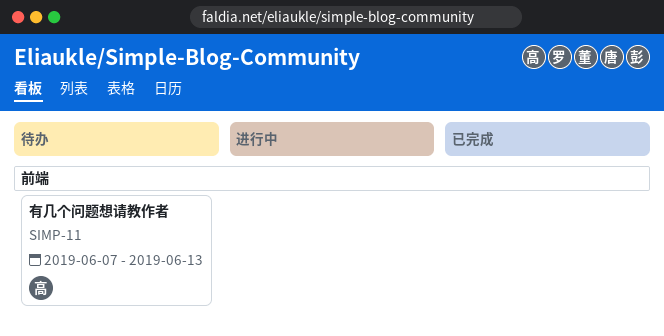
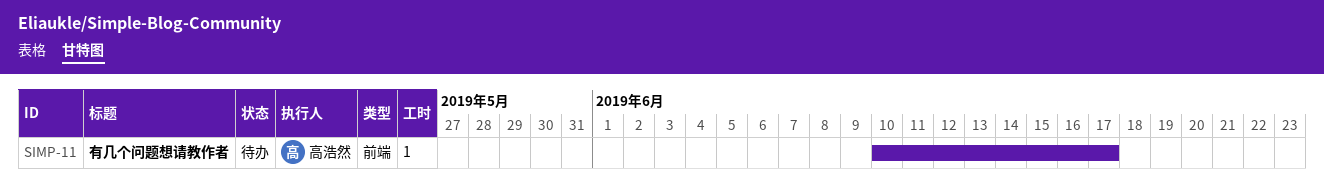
SIMP-11, start: Jun 7 -> Jun 10
SIMP-11, due: Jun 13 -> Jun 17

